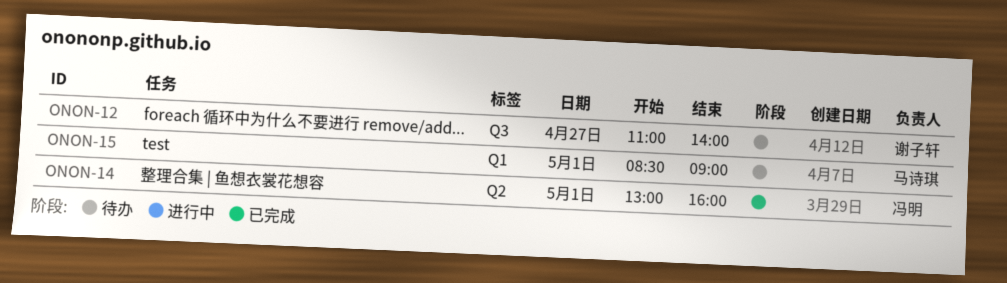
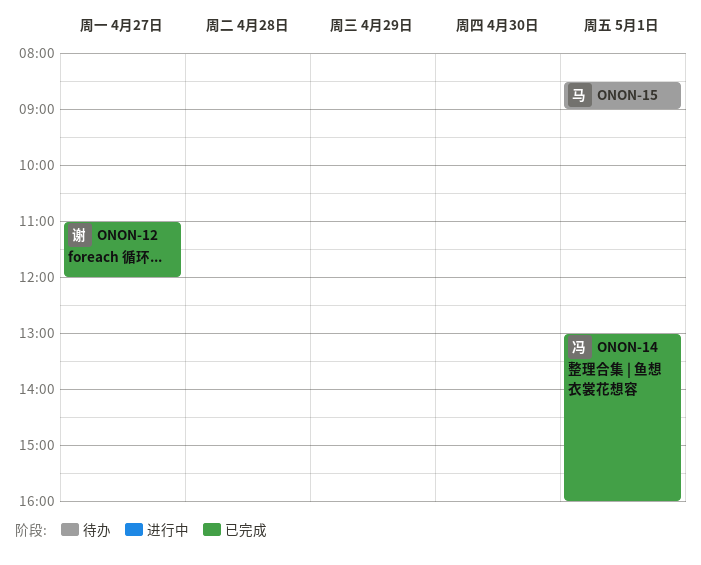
ONON-12, status: 待办 -> 已完成
ONON-12, ends: 14:00 -> 12:00

